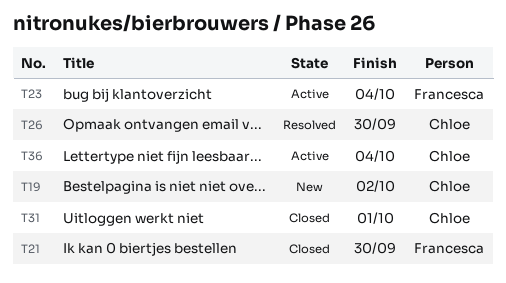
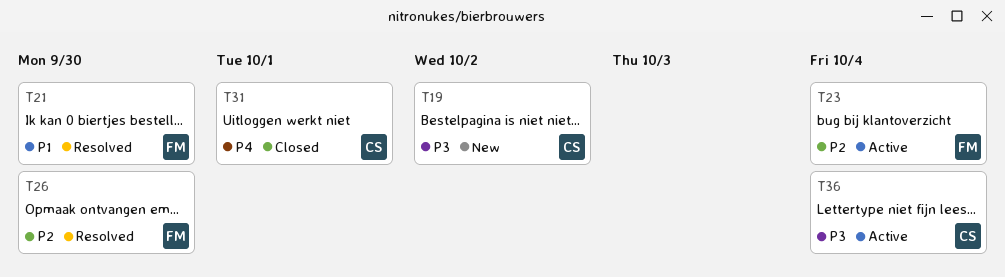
T21, status: Closed -> Resolved
T26, owner: Chloe -> Francesca

